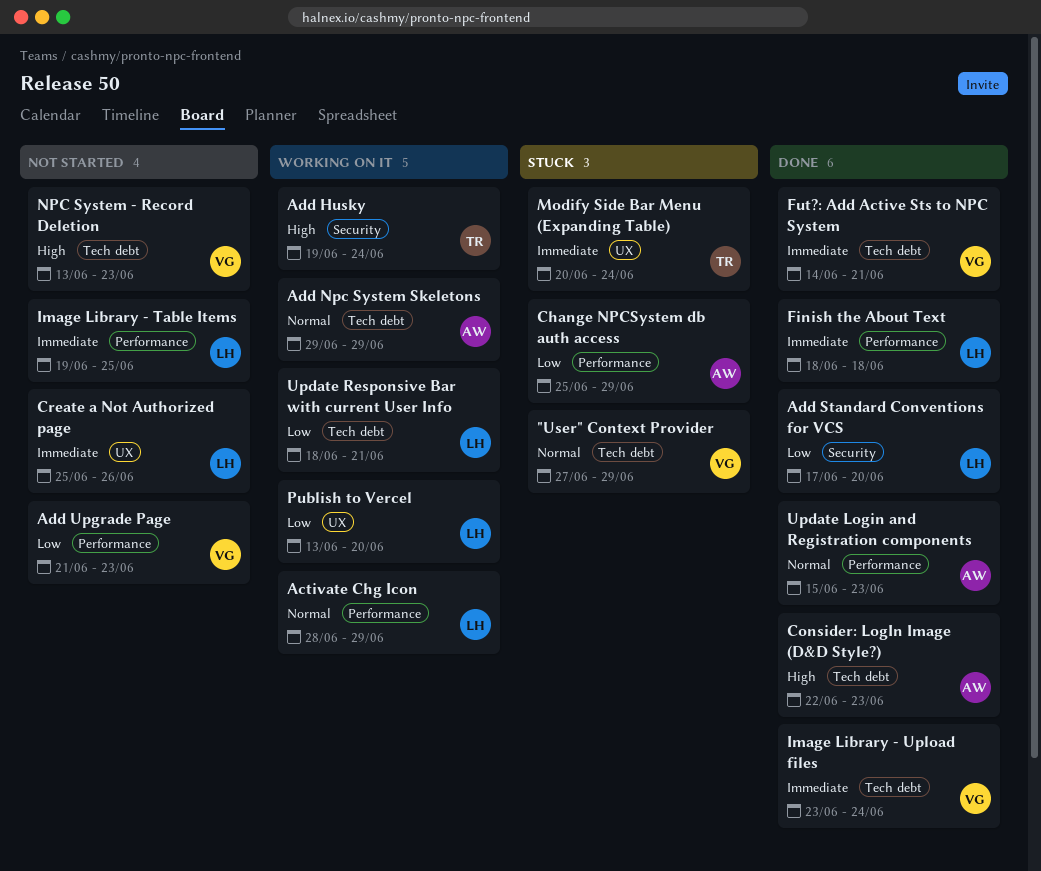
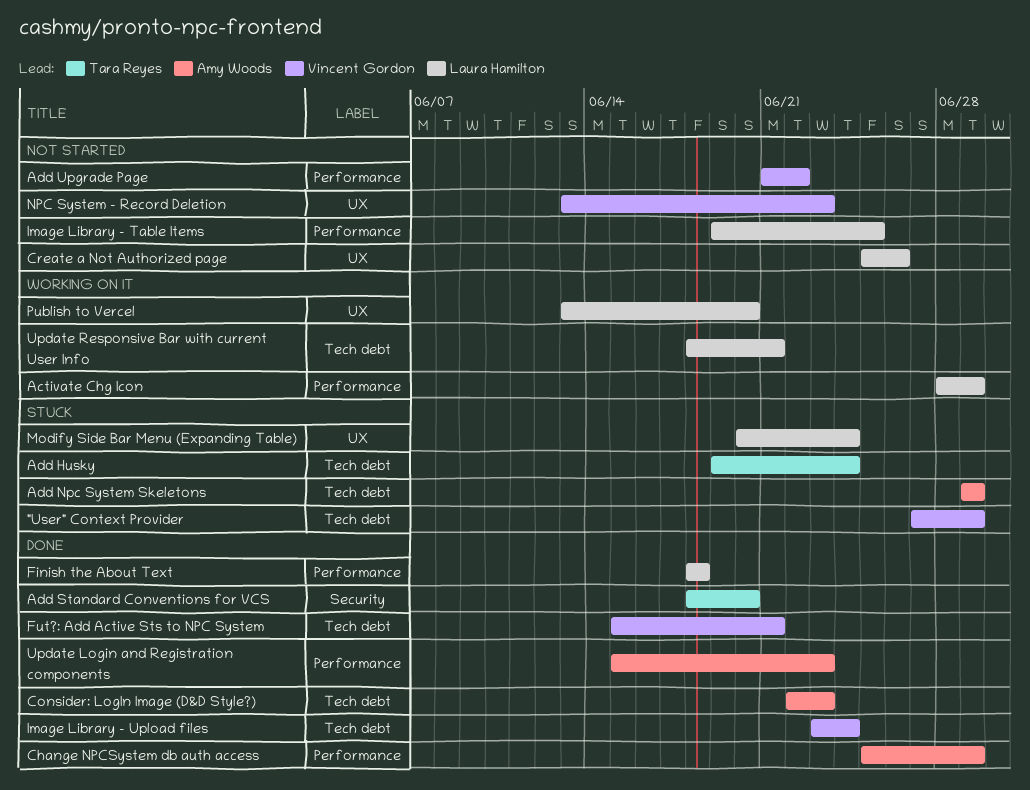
Add Husky, status: Working on it -> Stuck
Add Husky, label: Security -> Tech debt
Add Npc System Skeletons, status: Working on it -> Stuck
Add Standard Conventions for VCS, owner: Laura Hamilton -> Tara Reyes
Add Standard Conventions for VCS, start: Jun 17 -> Jun 18
Add Upgrade Page, due: Jun 23 -> Jun 22
Change NPCSystem db auth access, status: Stuck -> Done
Fut?: Add Active Sts to NPC System, start: Jun 14 -> Jun 15
Modify Side Bar Menu (Expanding Table), owner: Tara Reyes -> Laura Hamilton
NPC System - Record Deletion, label: Tech debt -> UX

